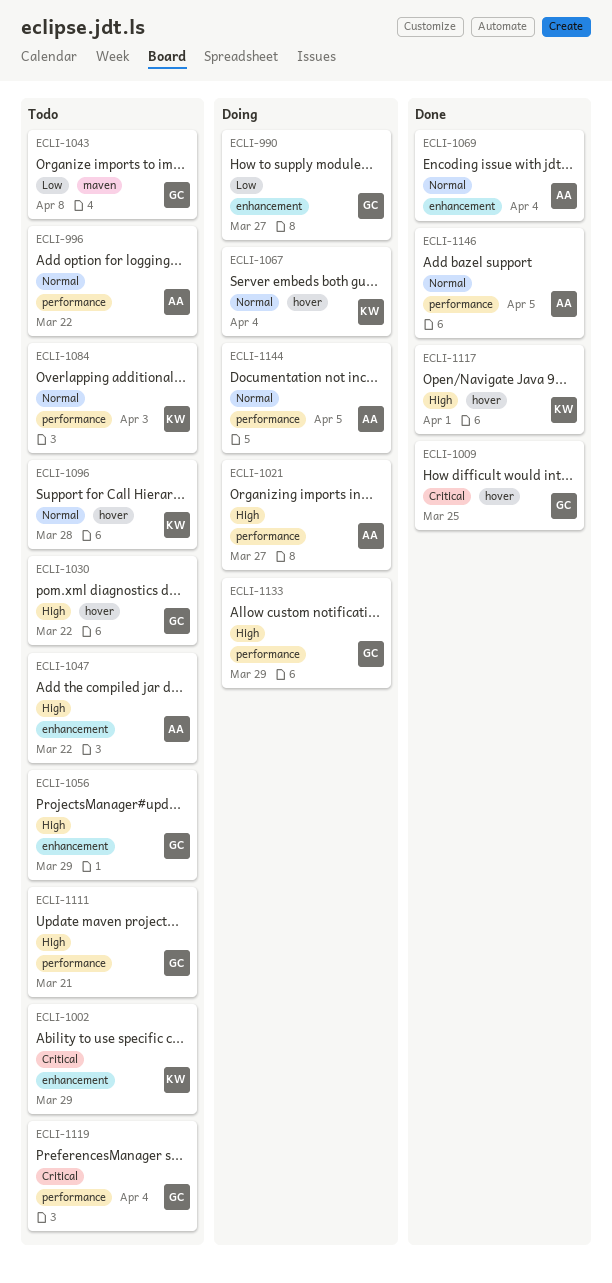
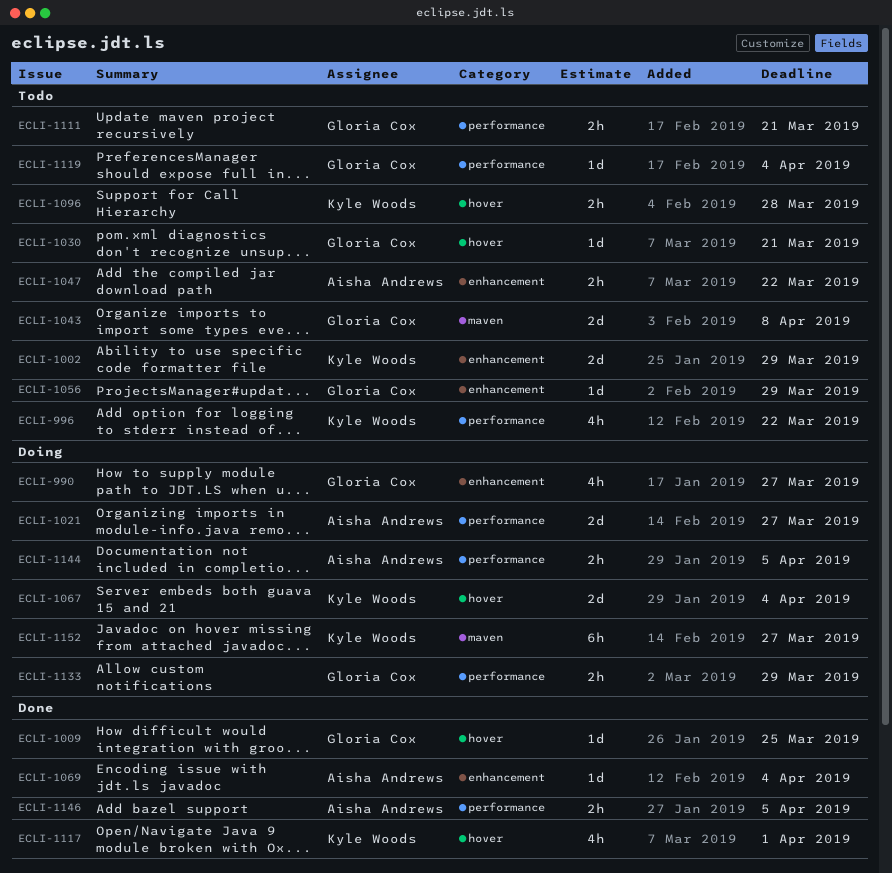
ECLI-996, owner: Aisha Andrews -> Kyle Woods
ECLI-1030, due: Mar 22 -> Mar 21
ECLI-1084: present -> none
ECLI-1152: none -> present

